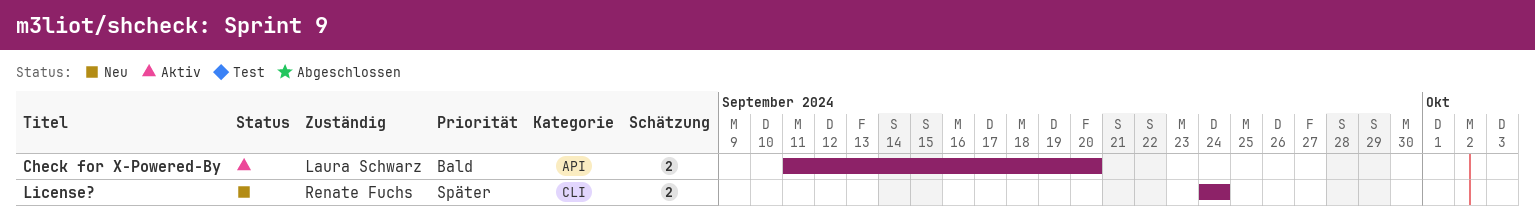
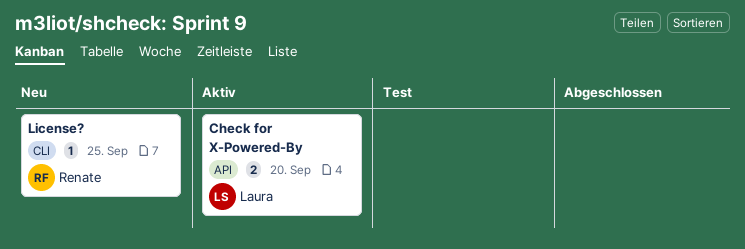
License?, estimate: 2 -> 1
License?, due: Sep 24 -> Sep 25

